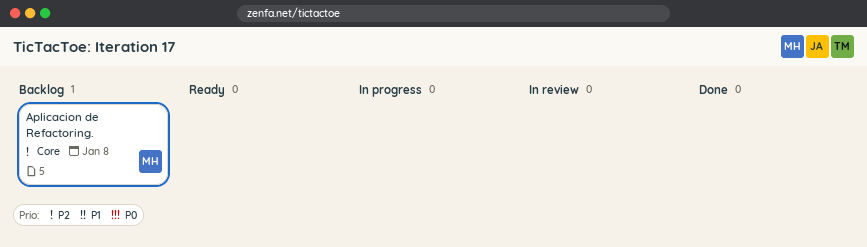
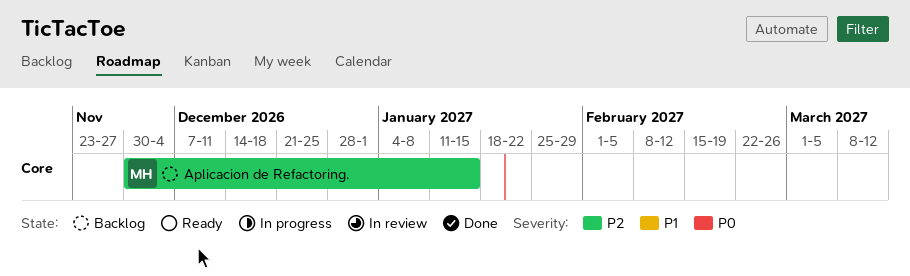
Aplicacion de Refactoring., due: Jan 8 -> Jan 15

